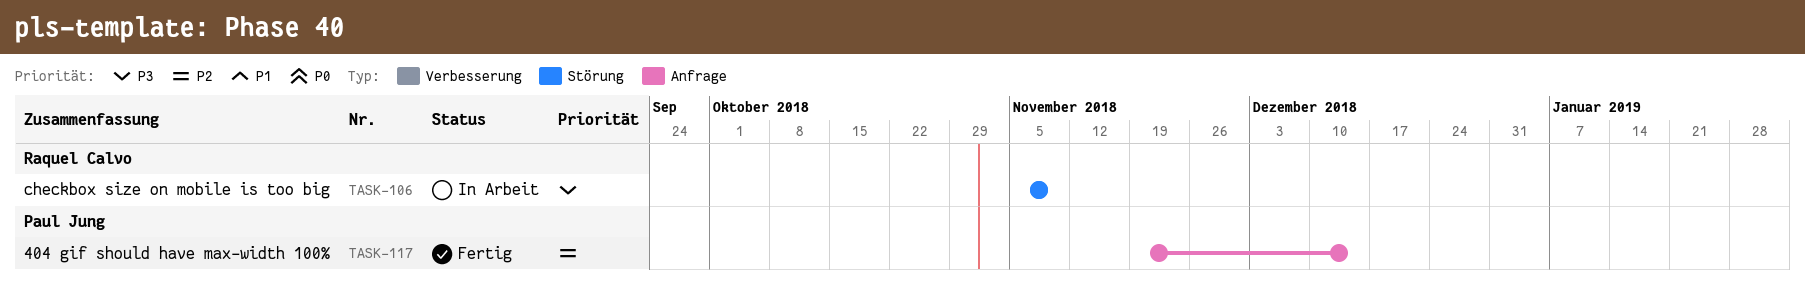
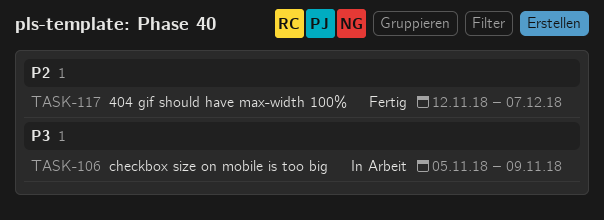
TASK-117, start: Nov 19 -> Nov 12
TASK-117, due: Dec 14 -> Dec 7

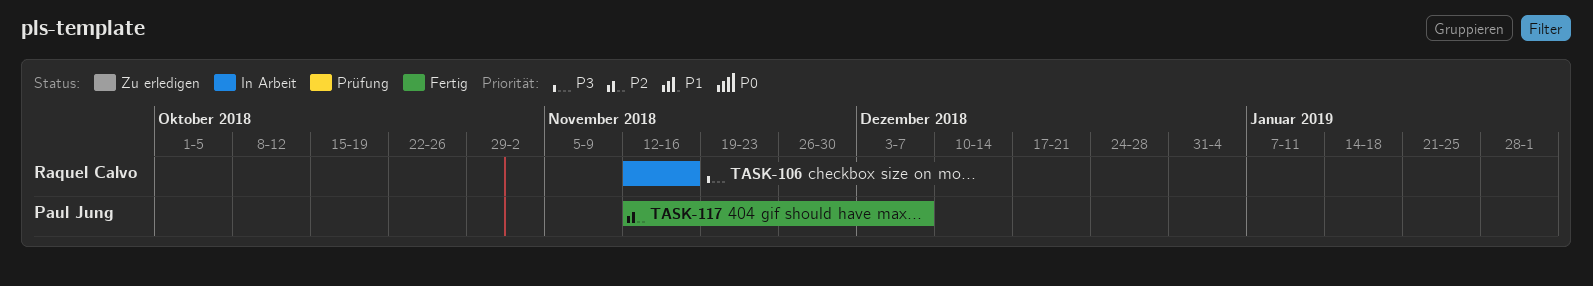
TASK-106, start: Nov 5 -> Nov 12
TASK-106, due: Nov 9 -> Nov 16

